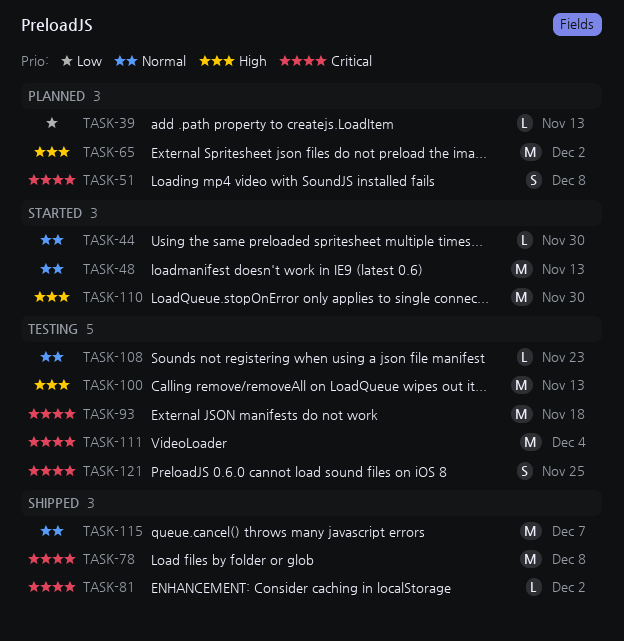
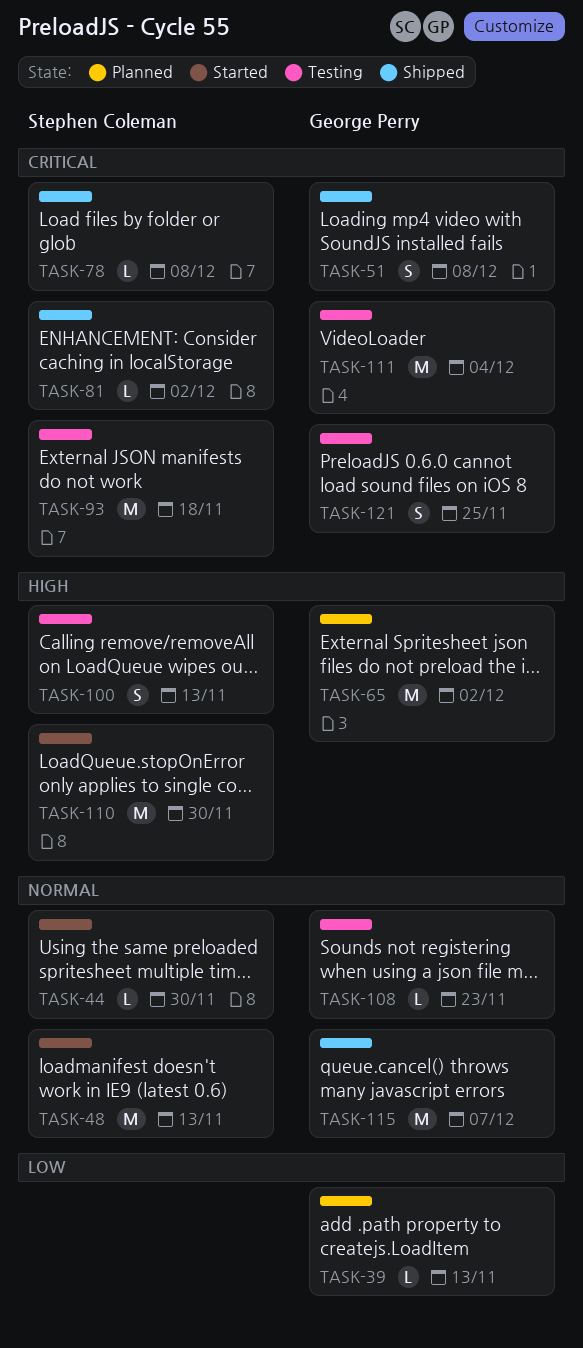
TASK-51, status: Planned -> Shipped
TASK-78, estimate: M -> L
TASK-100, estimate: M -> S

